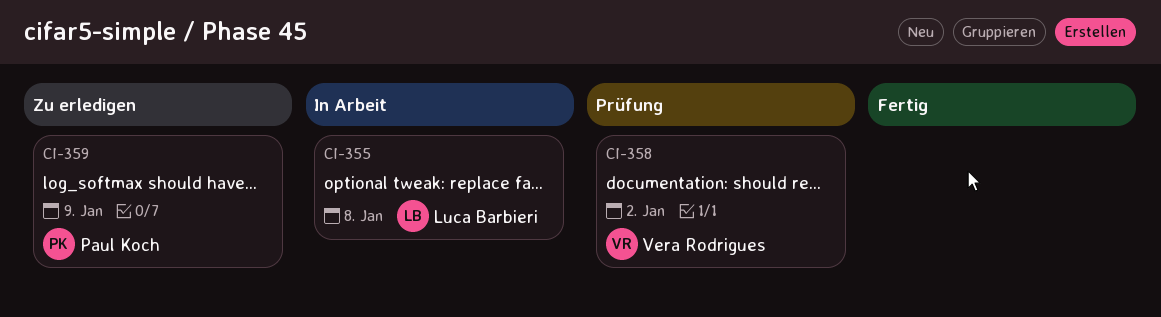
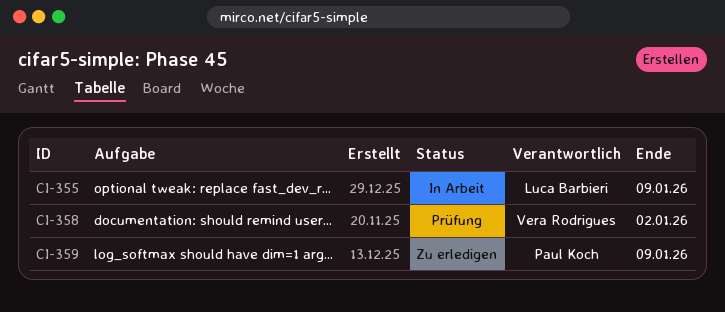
CI-355, due: Jan 8 -> Jan 9

